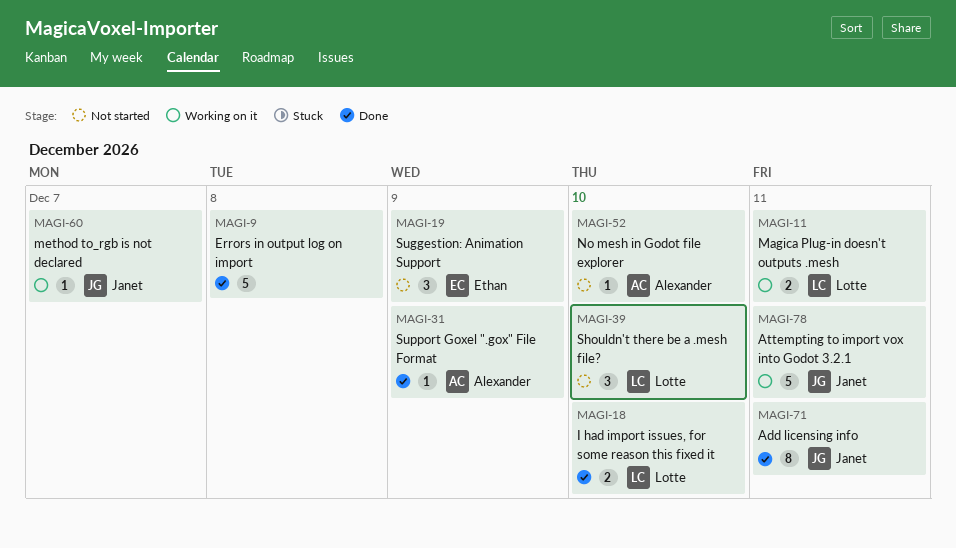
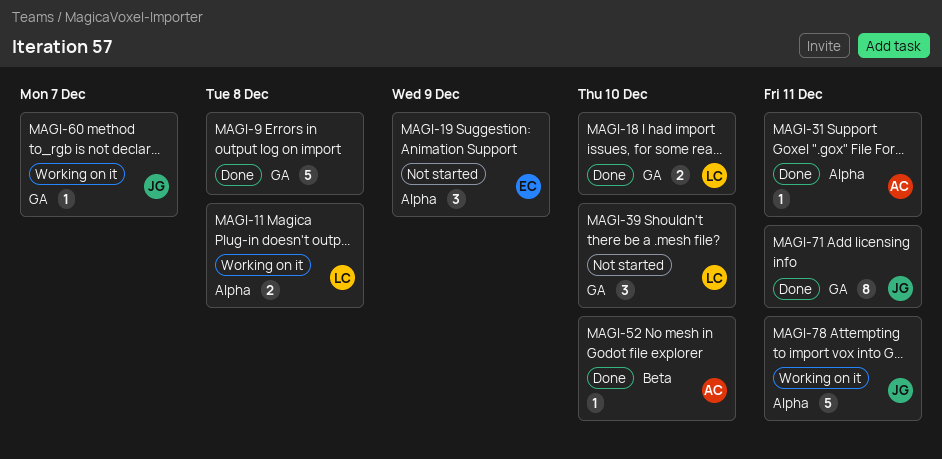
MAGI-11, due: Dec 11 -> Dec 8
MAGI-31, due: Dec 9 -> Dec 11
MAGI-52, status: Not started -> Done

